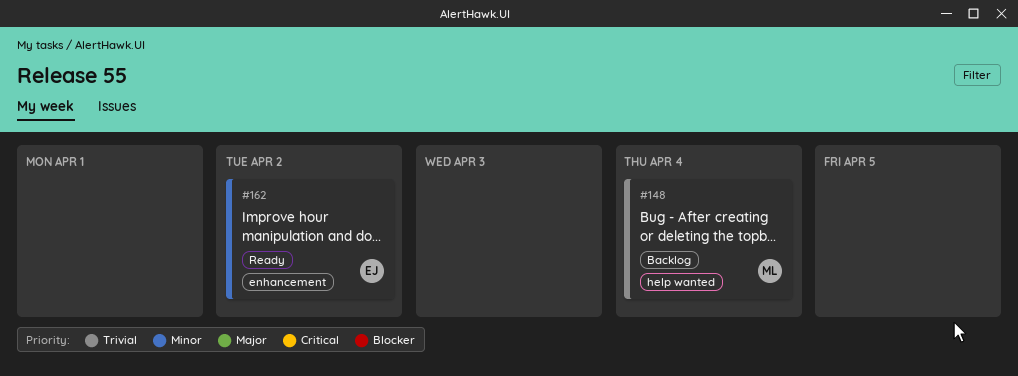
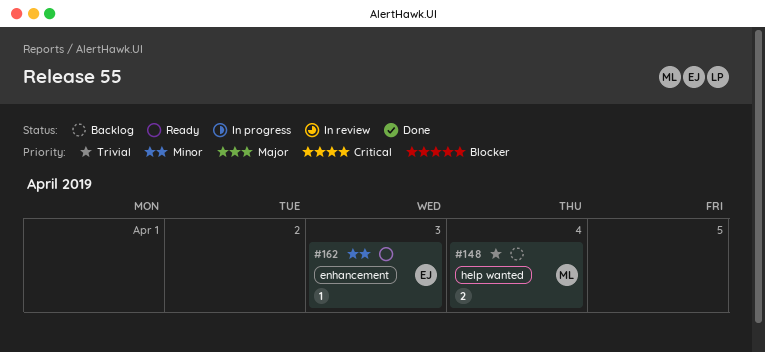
#162, due: Apr 2 -> Apr 3

